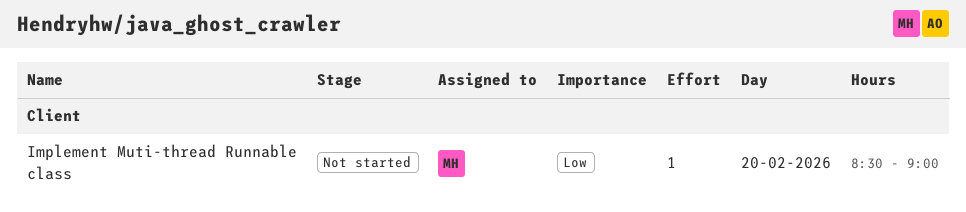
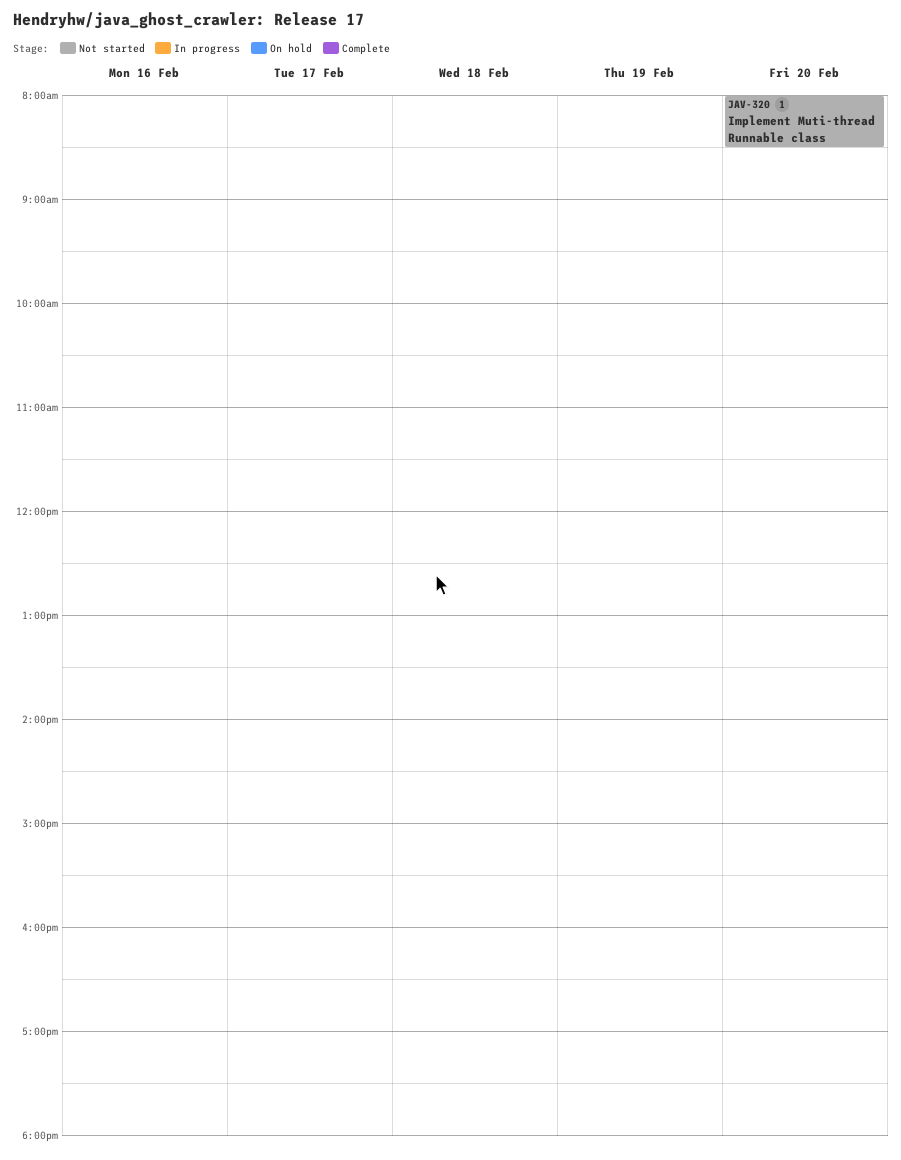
Implement Muti-thread Runnable class, begins: 08:30 -> 08:00
Implement Muti-thread Runnable class, ends: 09:00 -> 08:30

